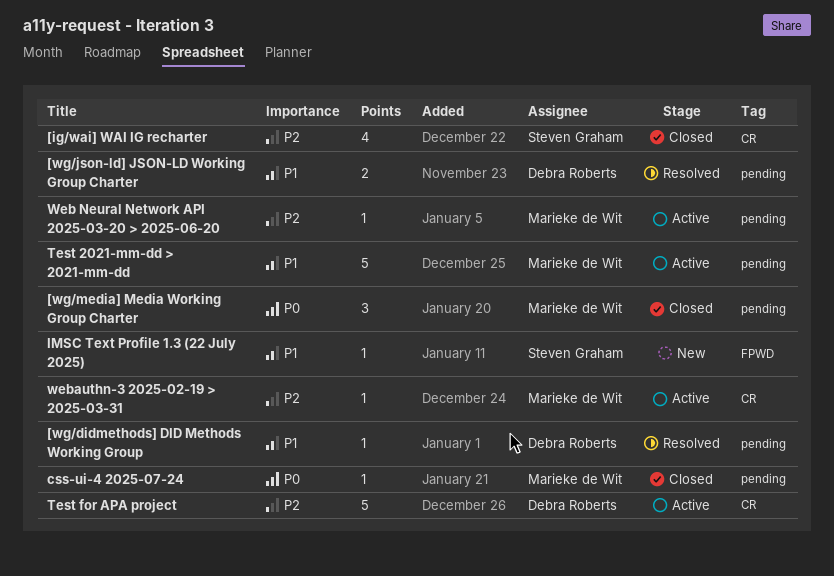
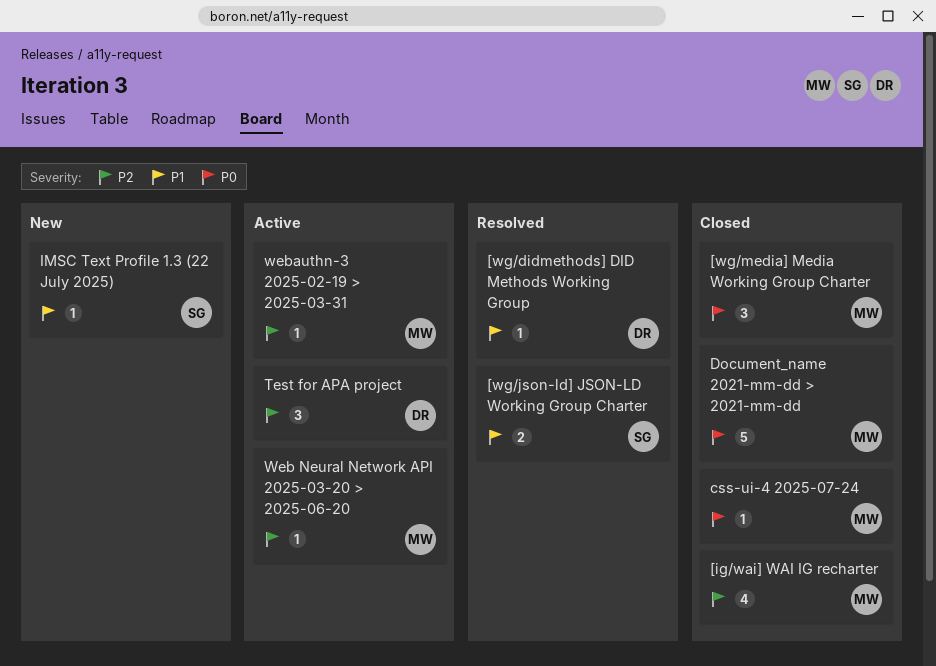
[ig/wai] WAI IG recharter, owner: Steven Graham -> Marieke de Wit
[wg/json-ld] JSON-LD Working Group Charter, owner: Debra Roberts -> Steven Graham
Document_name 2021-mm-dd > 2021-mm-dd: none -> present
Test 2021-mm-dd > 2021-mm-dd: present -> none
Test for APA project, estimate: 5 -> 3

